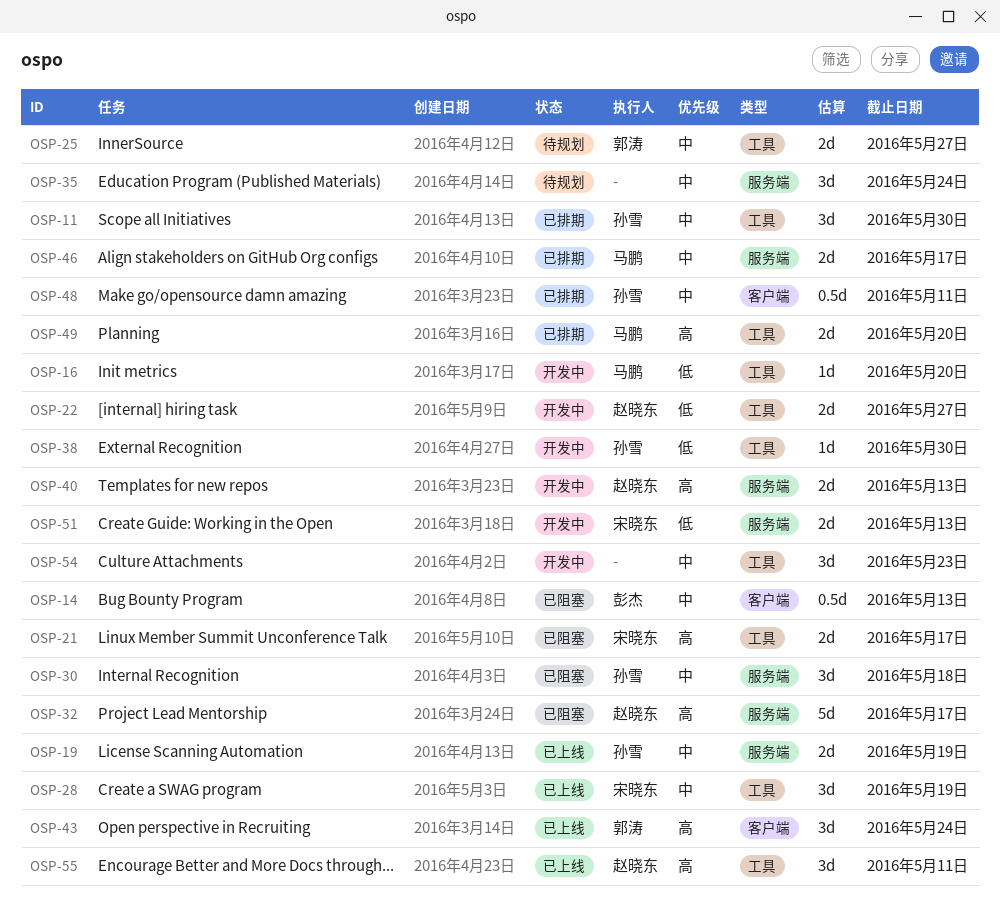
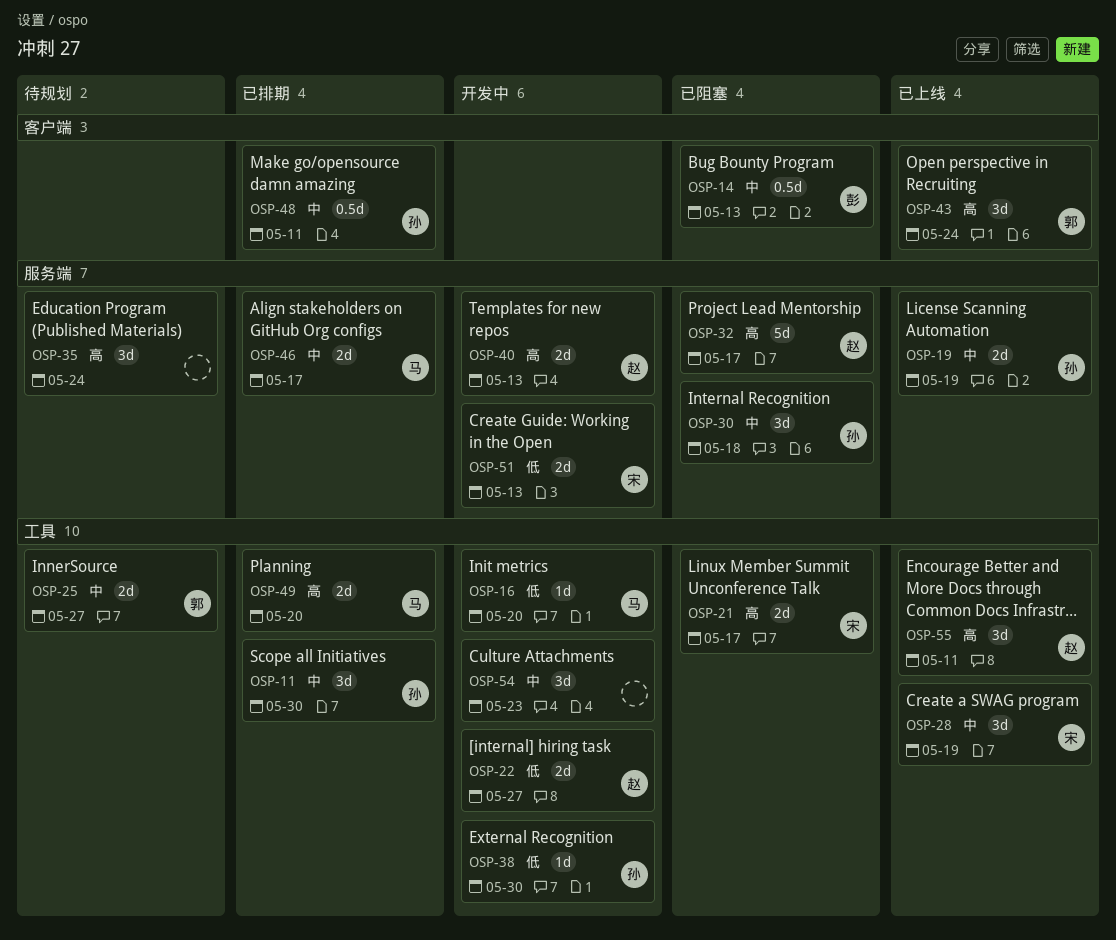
OSP-35, priority: 中 -> 高

